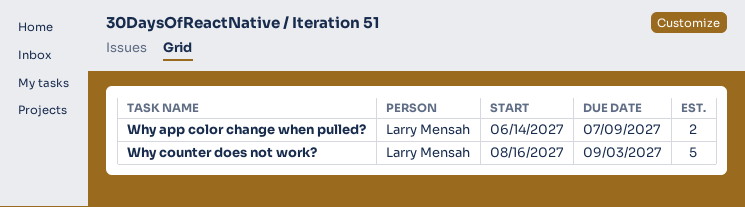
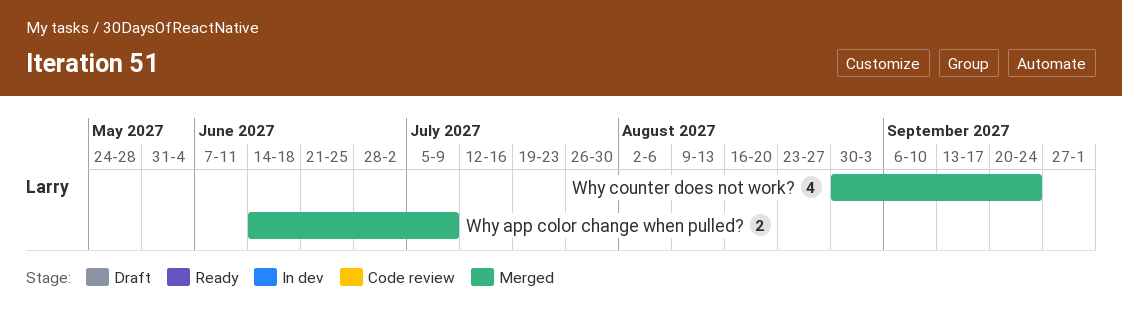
Why counter does not work?, estimate: 5 -> 4
Why counter does not work?, start: Aug 16 -> Aug 30
Why counter does not work?, due: Sep 3 -> Sep 24

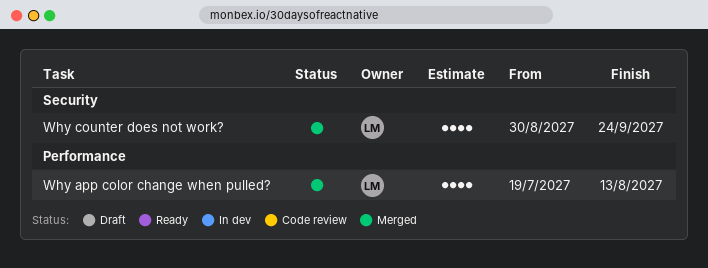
Why app color change when pulled?, estimate: 2 -> 4
Why app color change when pulled?, start: Jun 14 -> Jul 19
Why app color change when pulled?, due: Jul 9 -> Aug 13

